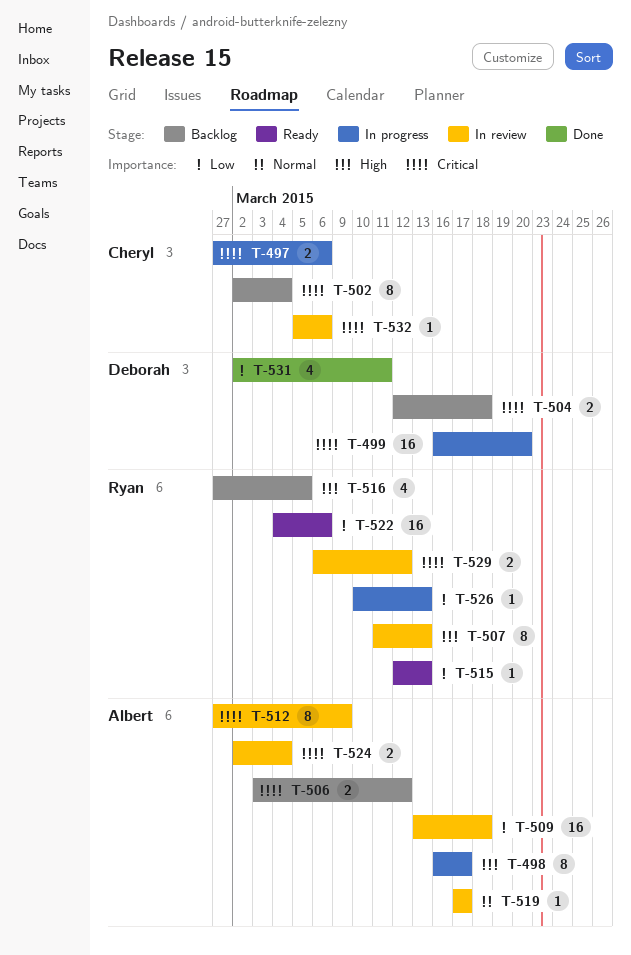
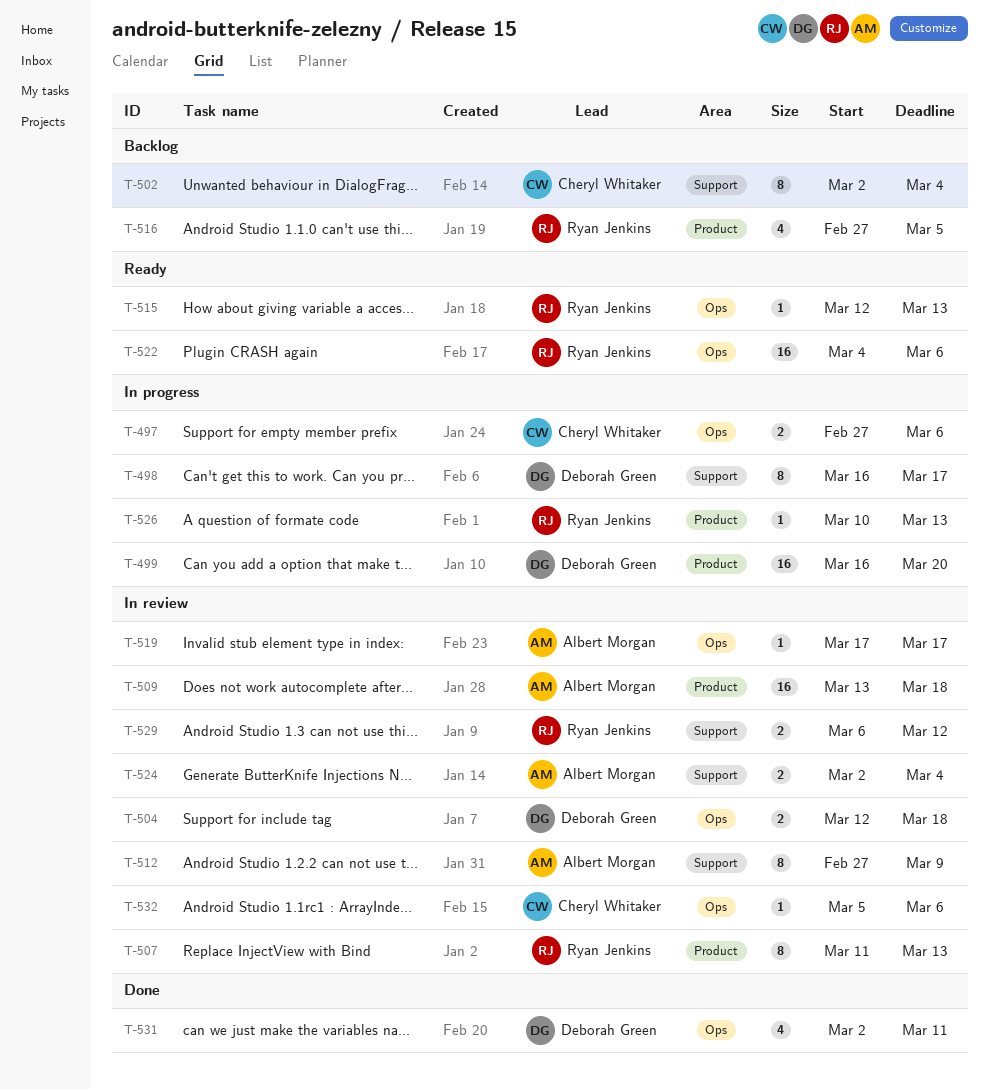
T-498, owner: Albert Morgan -> Deborah Green
T-504, status: Backlog -> In review
T-506: present -> none

